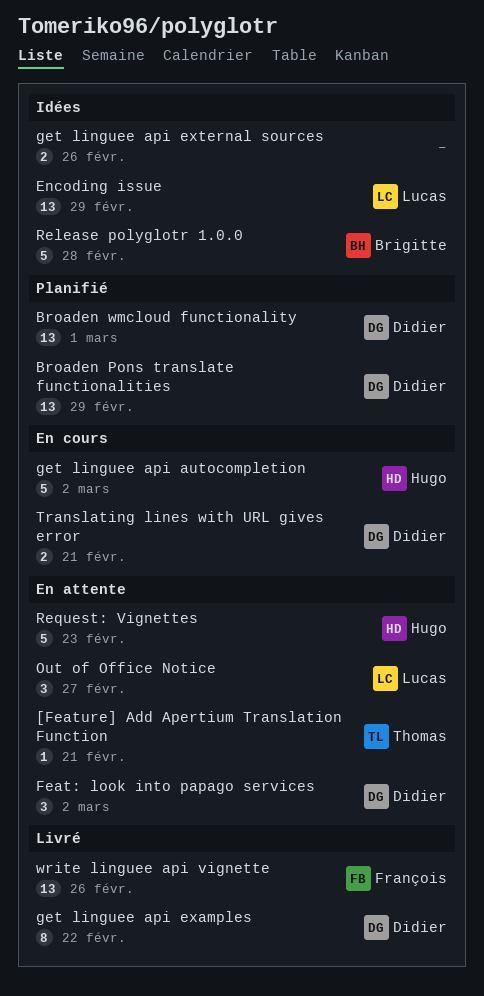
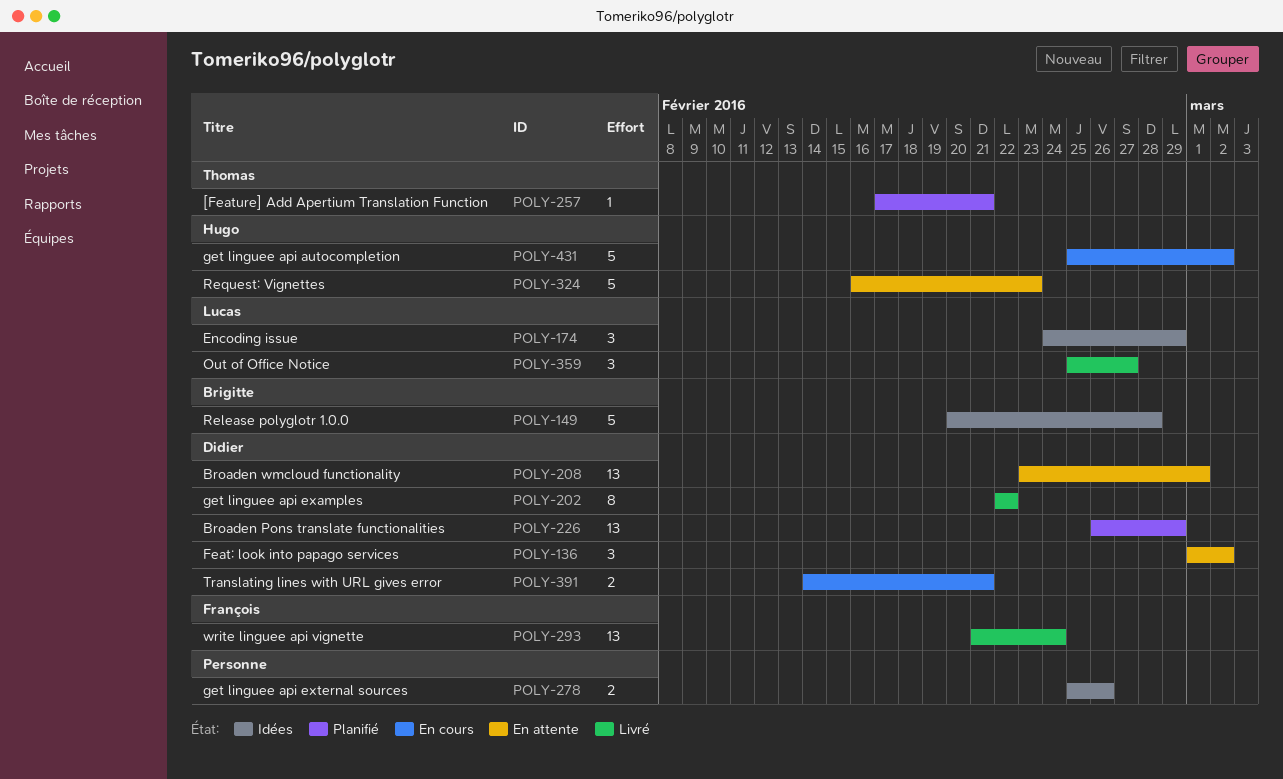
[Feature] Add Apertium Translation Function, status: En attente -> Planifié
Broaden wmcloud functionality, status: Planifié -> En attente
Encoding issue, estimate: 13 -> 3
Out of Office Notice, status: En attente -> Livré
write linguee api vignette, due: Feb 26 -> Feb 24

